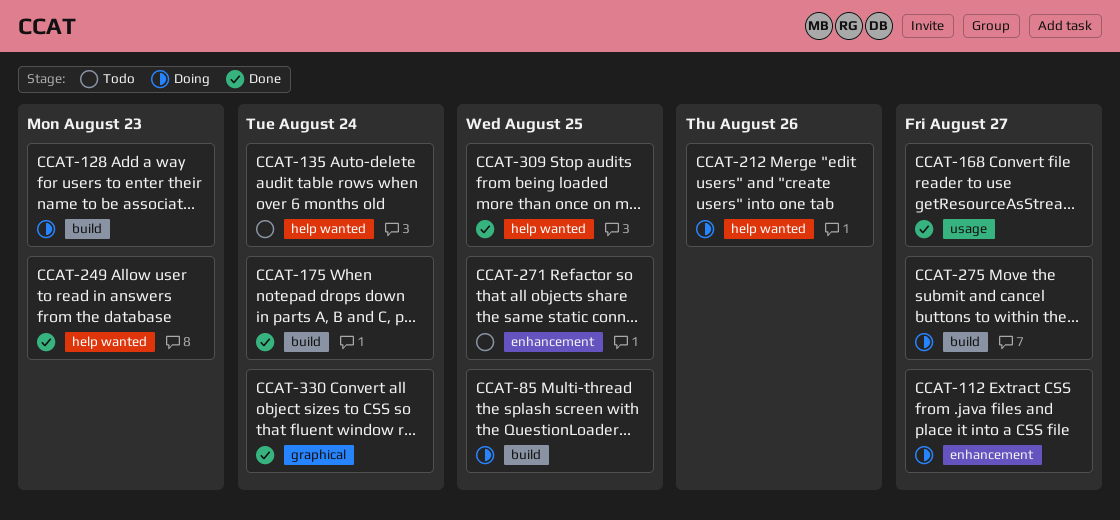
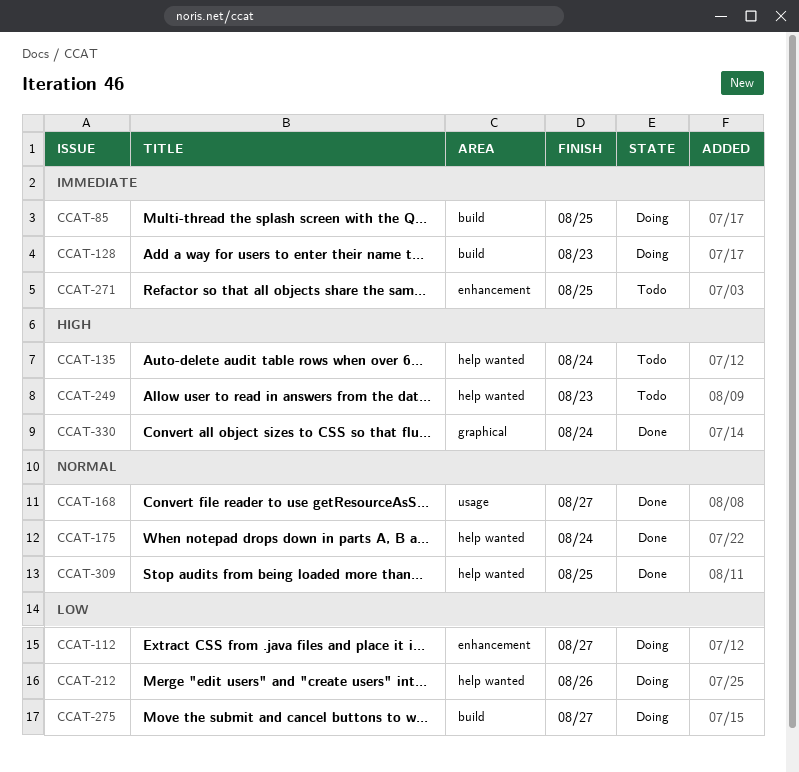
CCAT-175, label: build -> help wanted
CCAT-249, status: Done -> Todo

